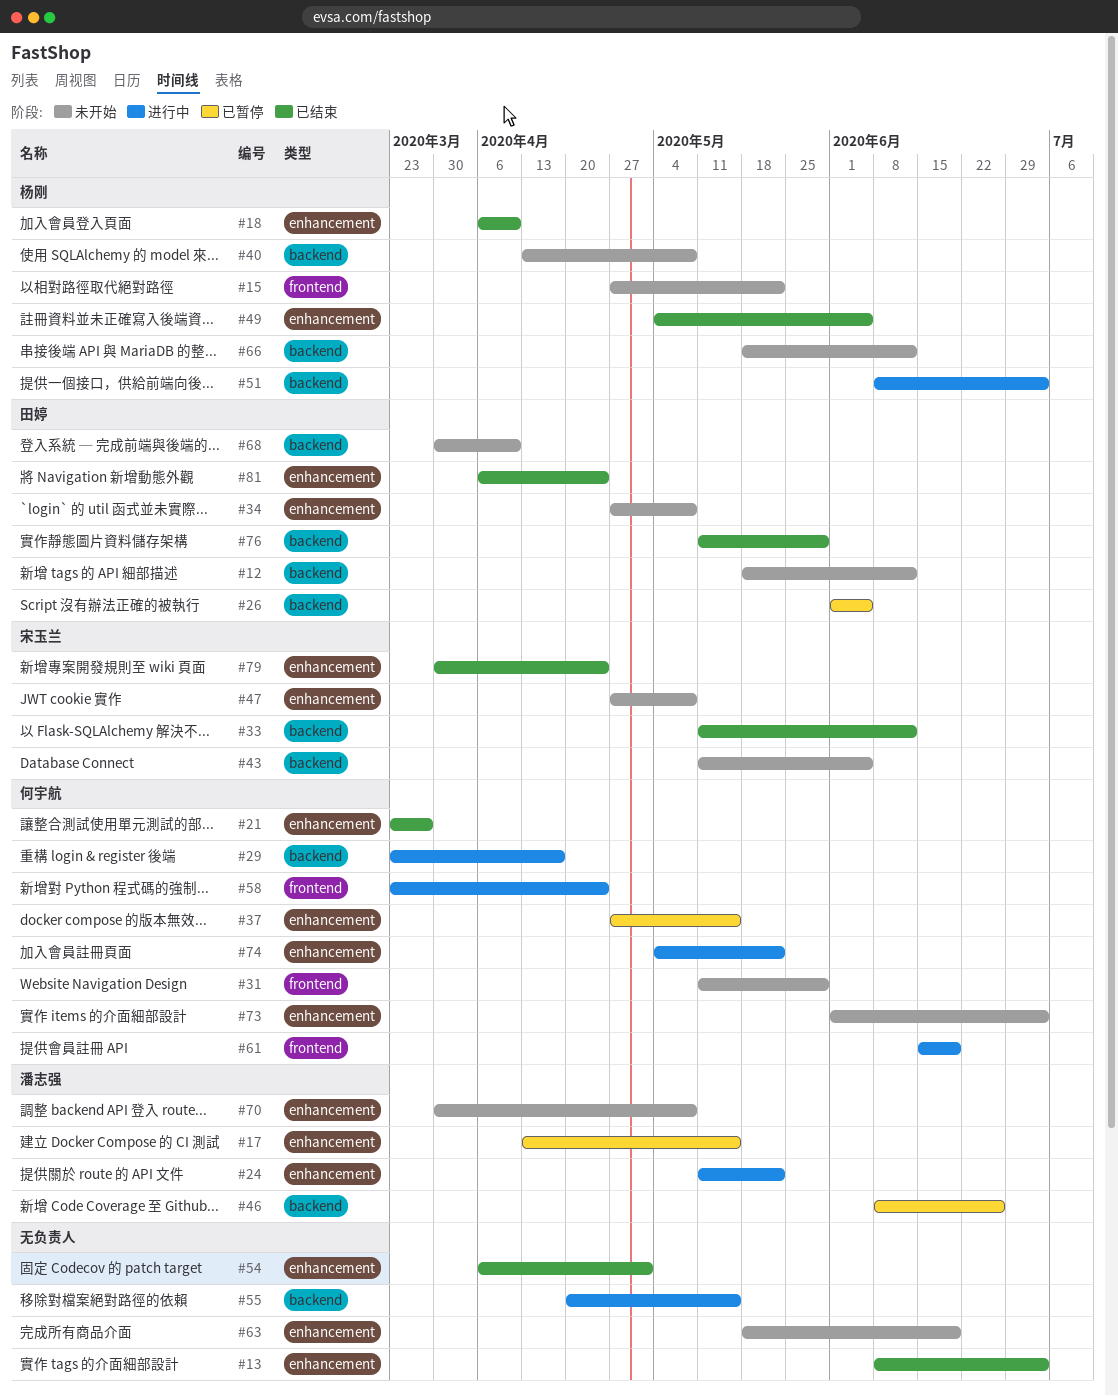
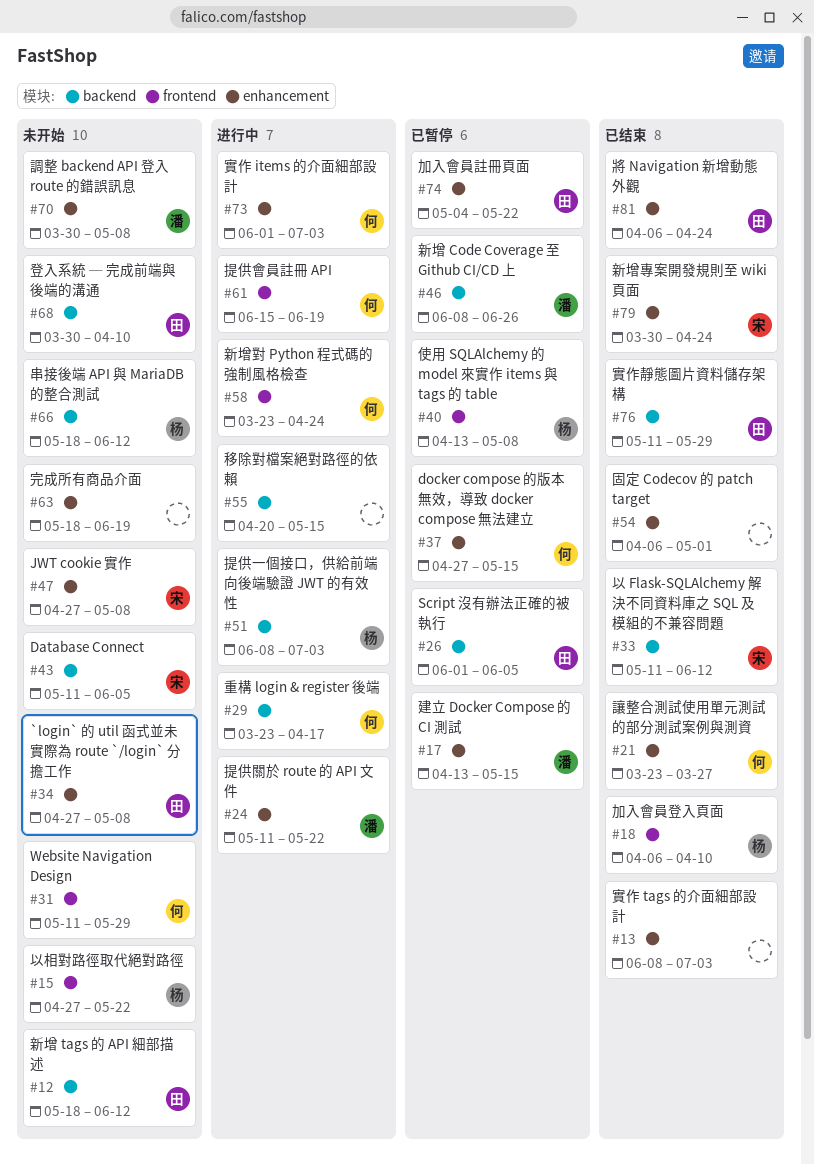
#18, label: enhancement -> frontend
#40, status: 未开始 -> 已暂停
#40, label: backend -> frontend
#49: present -> none
#73, status: 未开始 -> 进行中
#74, status: 进行中 -> 已暂停
#74, owner: 何宇航 -> 田婷

